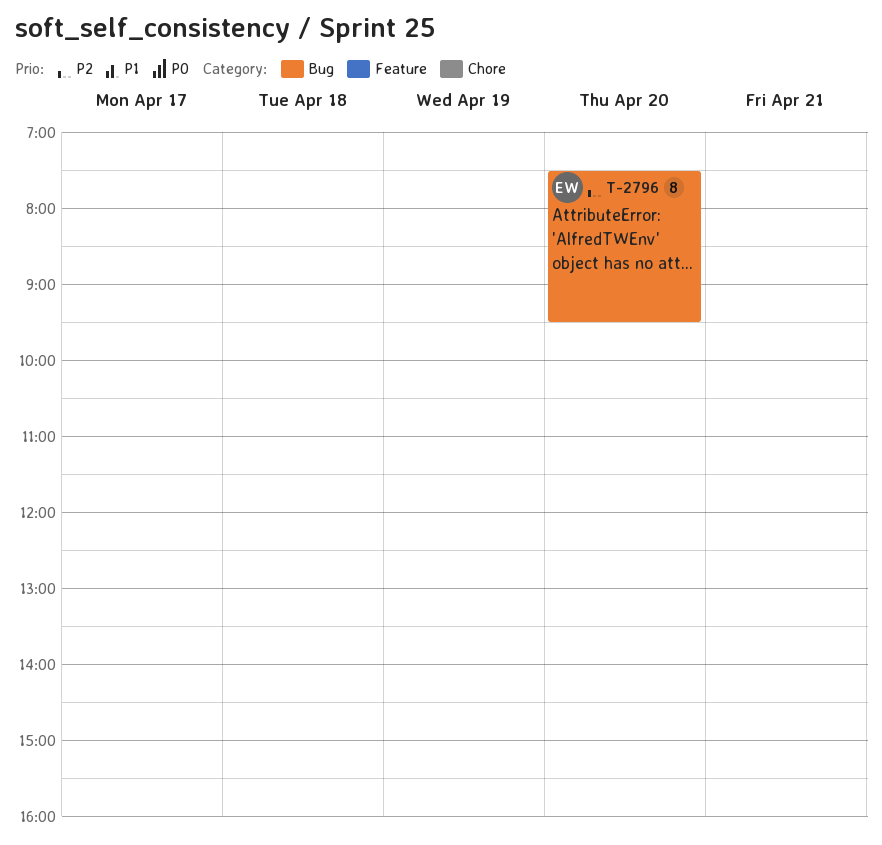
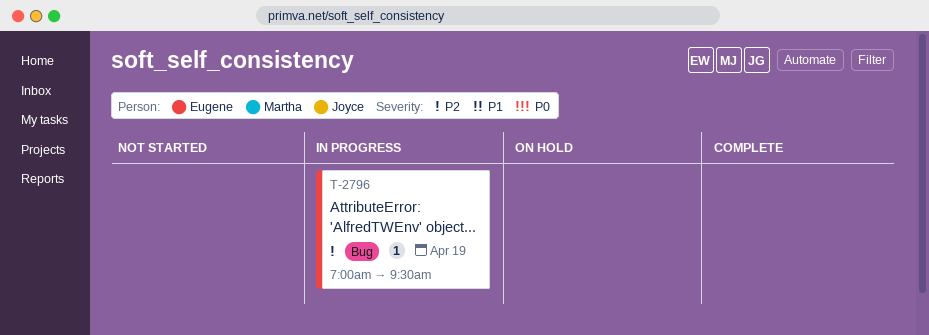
T-2796, estimate: 8 -> 1
T-2796, day: Apr 20 -> Apr 19
T-2796, begins: 07:30 -> 07:00

